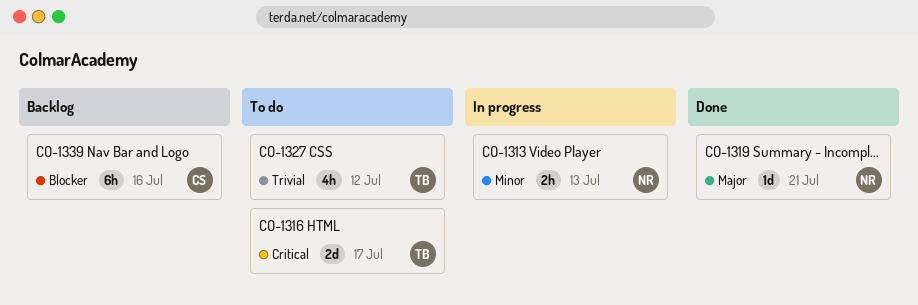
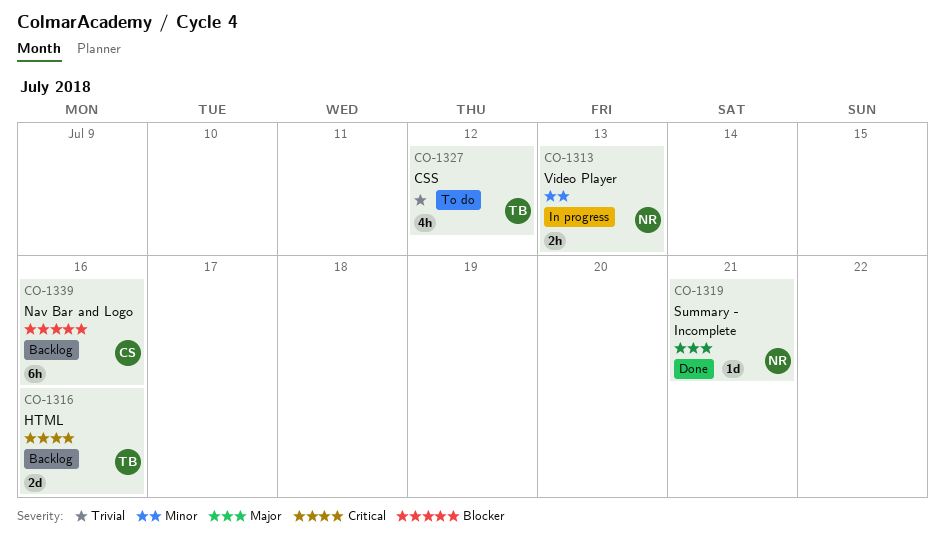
CO-1316, status: To do -> Backlog
CO-1316, due: Jul 17 -> Jul 16

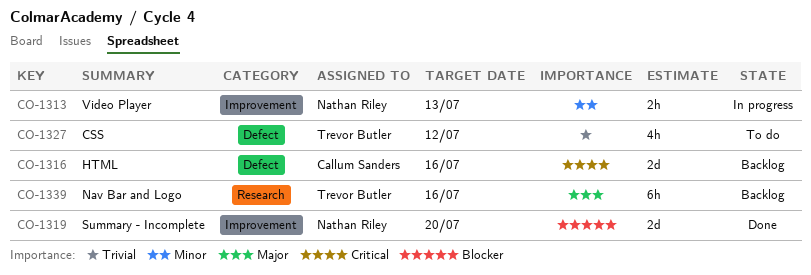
CO-1316, owner: Trevor Butler -> Callum Sanders
CO-1319, priority: Major -> Blocker
CO-1319, estimate: 1d -> 2d
CO-1319, due: Jul 21 -> Jul 20
CO-1339, owner: Callum Sanders -> Trevor Butler
CO-1339, priority: Blocker -> Major

